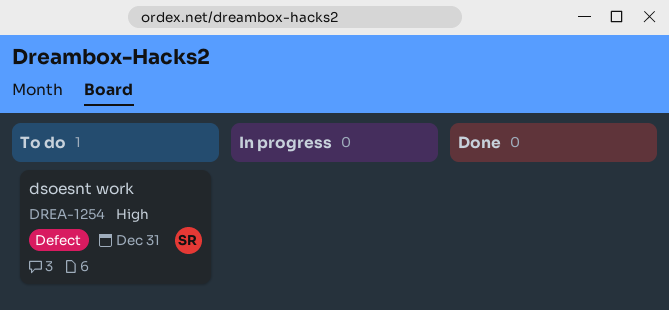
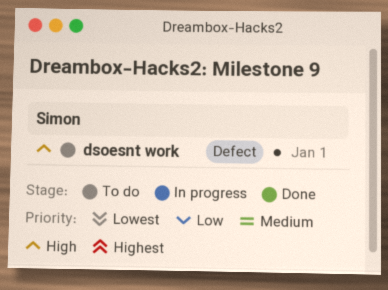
dsoesnt work, due: Dec 31 -> Jan 1

